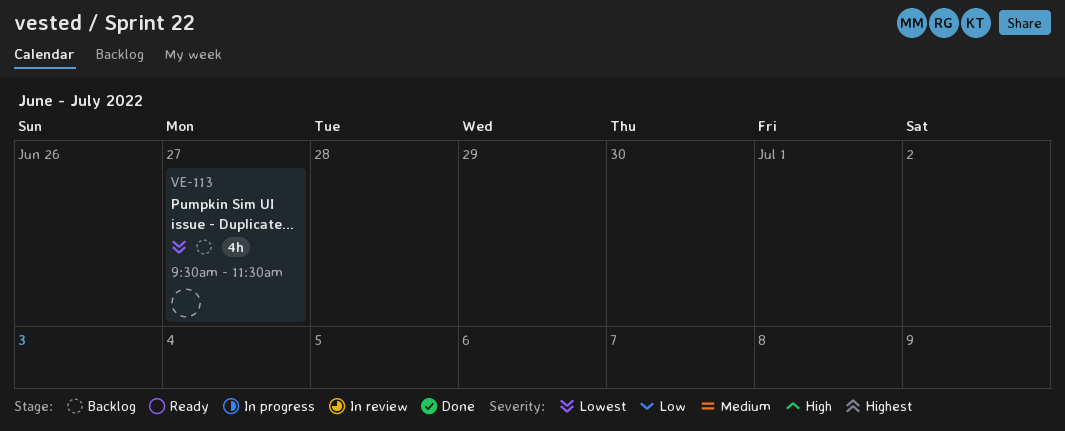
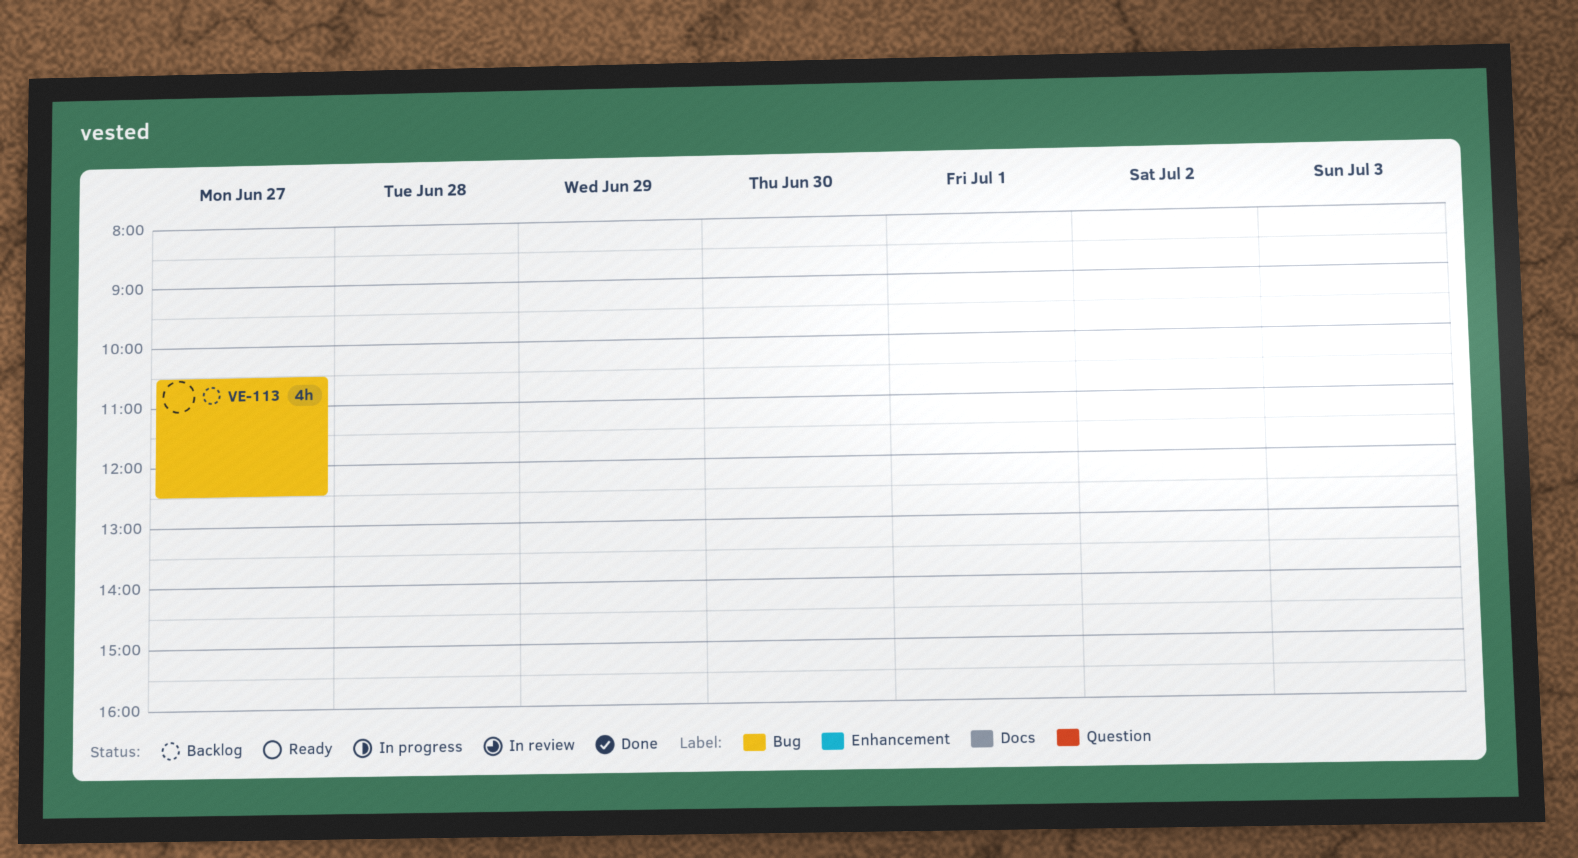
VE-113, begins: 09:30 -> 10:30
VE-113, ends: 11:30 -> 12:30

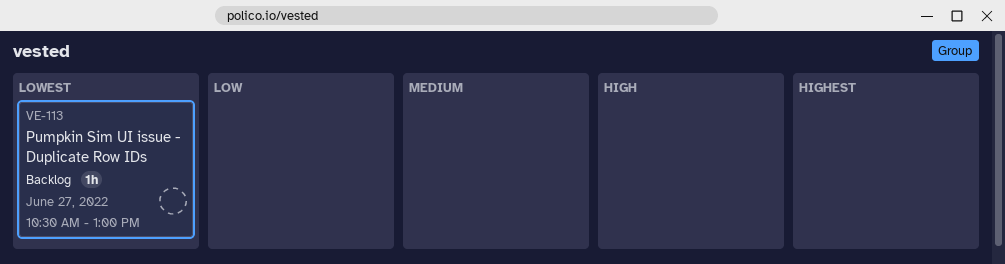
VE-113, estimate: 4h -> 1h
VE-113, ends: 12:30 -> 13:00

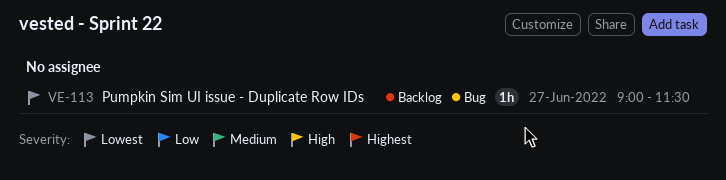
VE-113, begins: 10:30 -> 09:00
VE-113, ends: 13:00 -> 11:30

